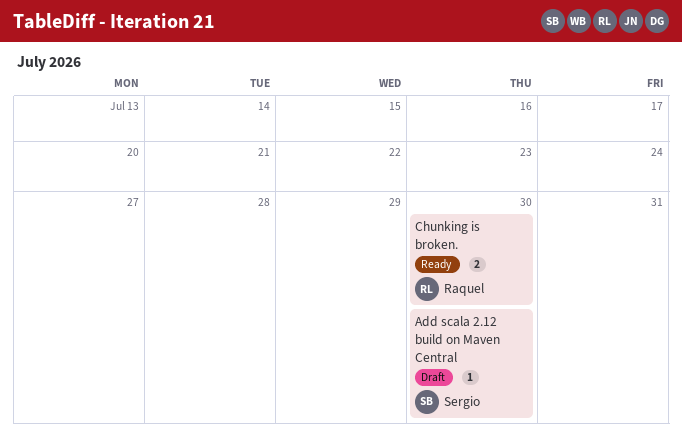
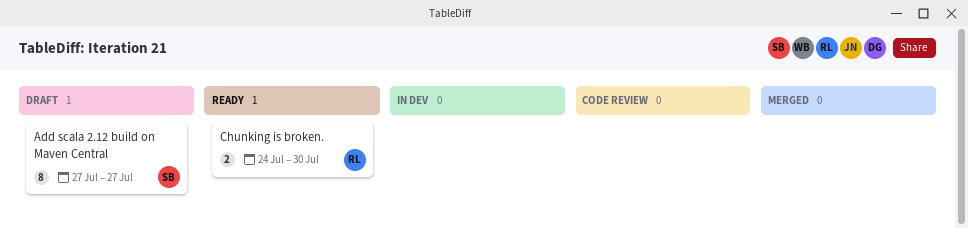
Add scala 2.12 build on Maven Central, estimate: 1 -> 8
Add scala 2.12 build on Maven Central, due: Jul 30 -> Jul 27

